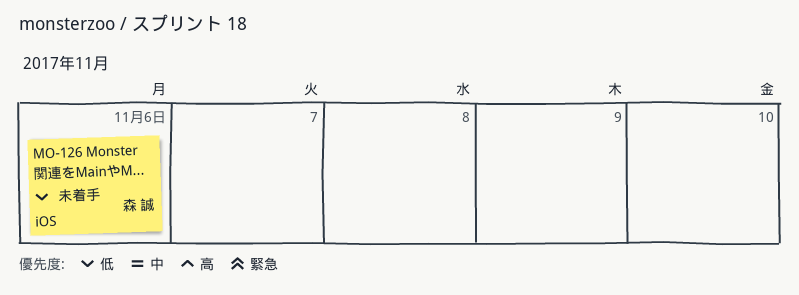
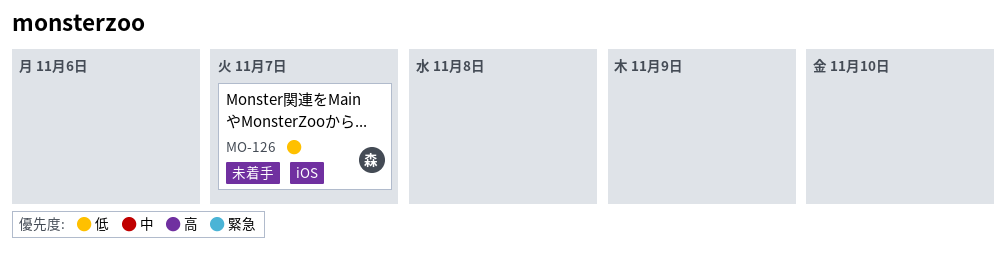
MO-126, due: Nov 6 -> Nov 7

